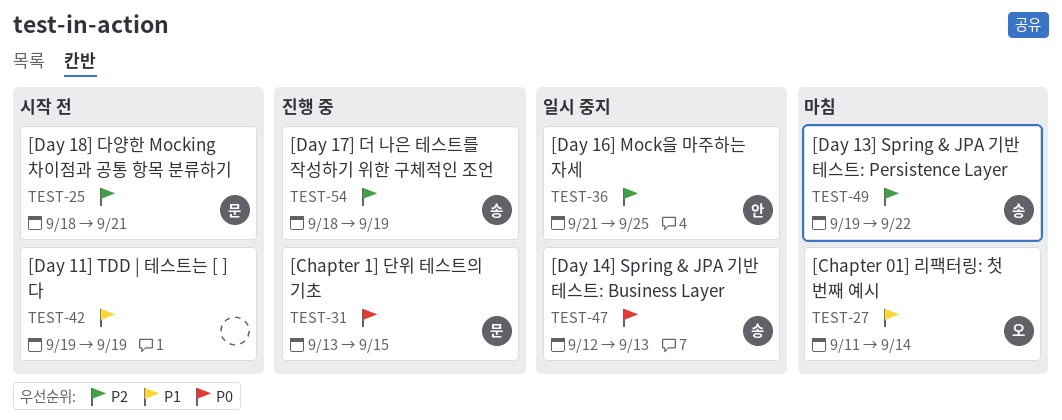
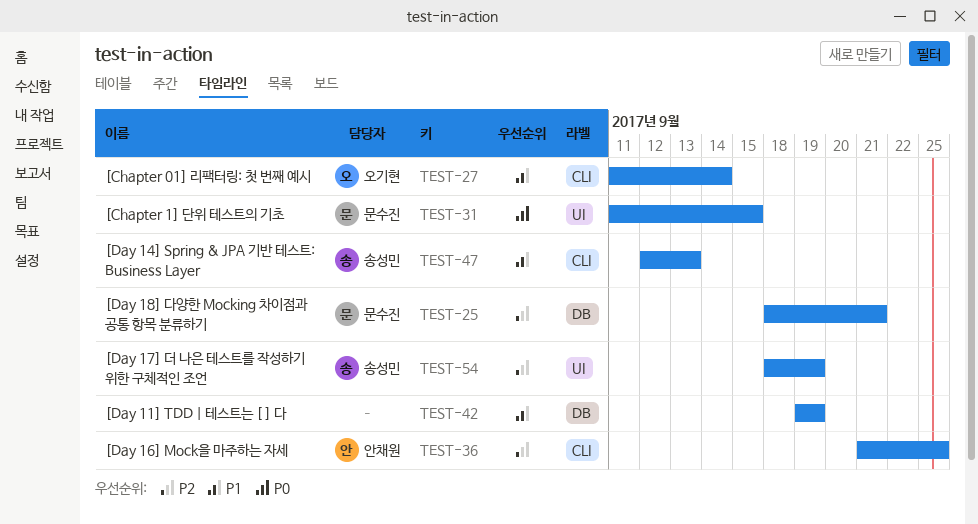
TEST-31, start: Sep 13 -> Sep 11
TEST-47, priority: P0 -> P1
TEST-49: present -> none

